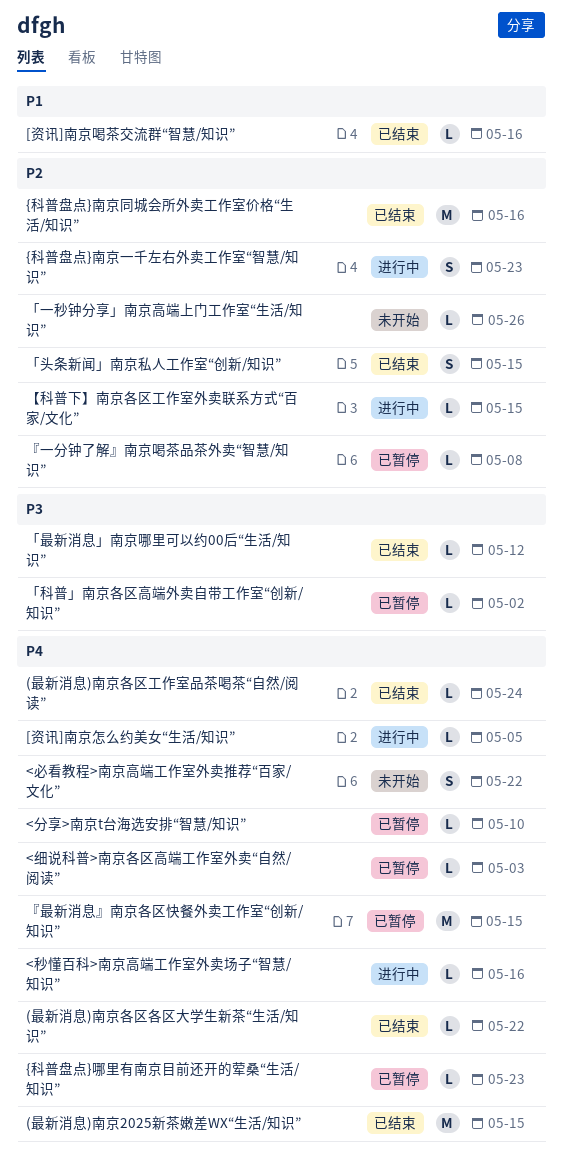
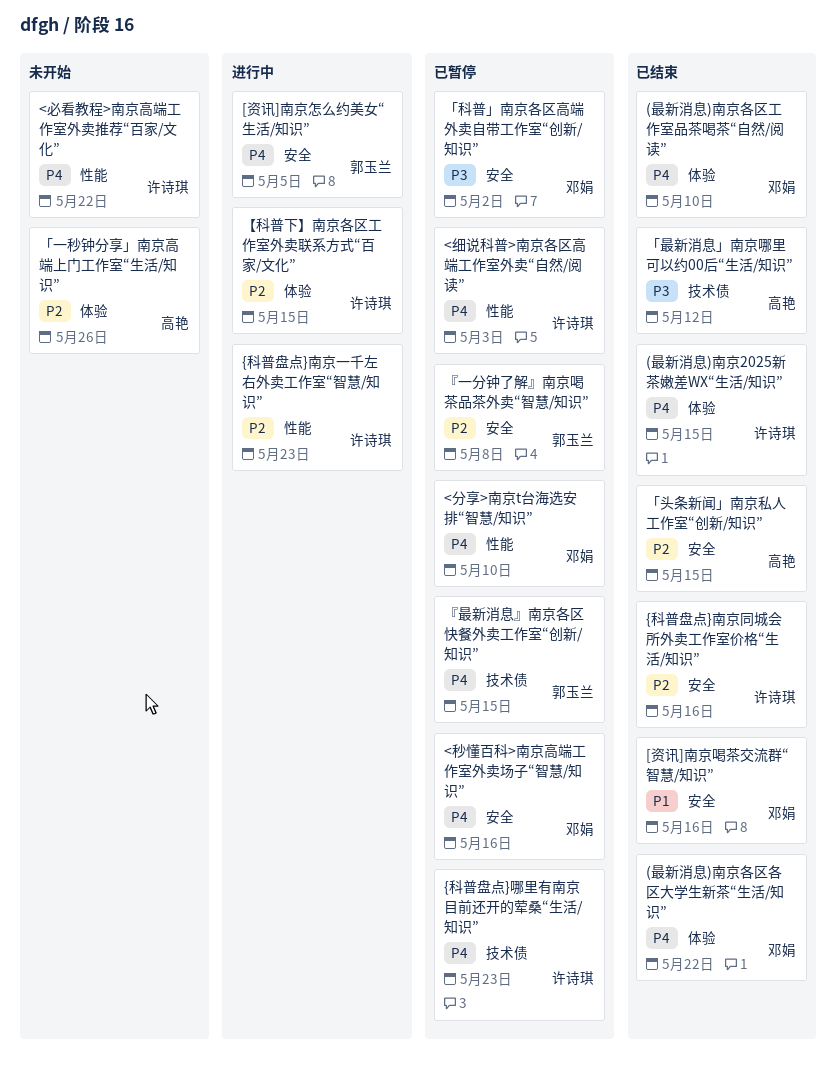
(最新消息)南京各区工作室品茶喝茶“自然/阅读”, due: May 24 -> May 10
<秒懂百科>南京高端工作室外卖场子“智慧/知识”, status: 进行中 -> 已暂停

